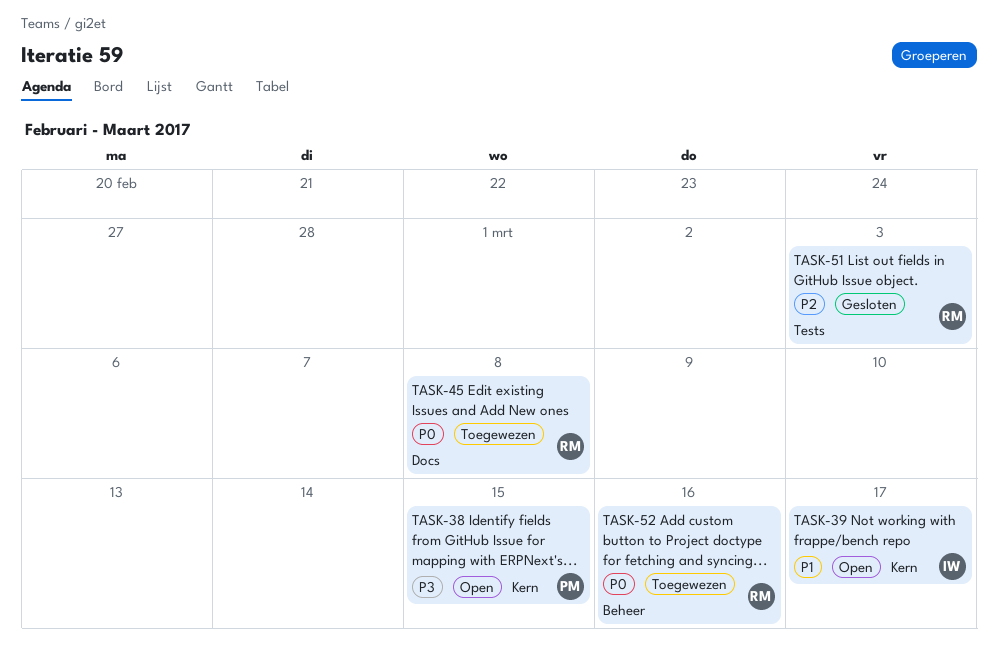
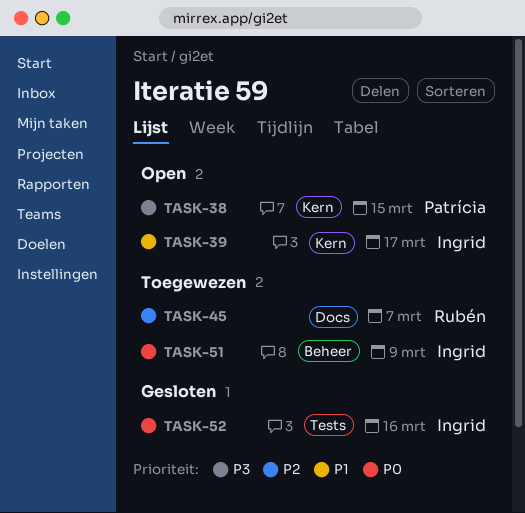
TASK-45, priority: P0 -> P2
TASK-45, due: Mar 8 -> Mar 7
TASK-51, status: Gesloten -> Toegewezen
TASK-51, owner: Rubén -> Ingrid
TASK-51, priority: P2 -> P0
TASK-51, label: Tests -> Beheer
TASK-51, due: Mar 3 -> Mar 9
TASK-52, status: Toegewezen -> Gesloten
TASK-52, owner: Rubén -> Ingrid
TASK-52, label: Beheer -> Tests

